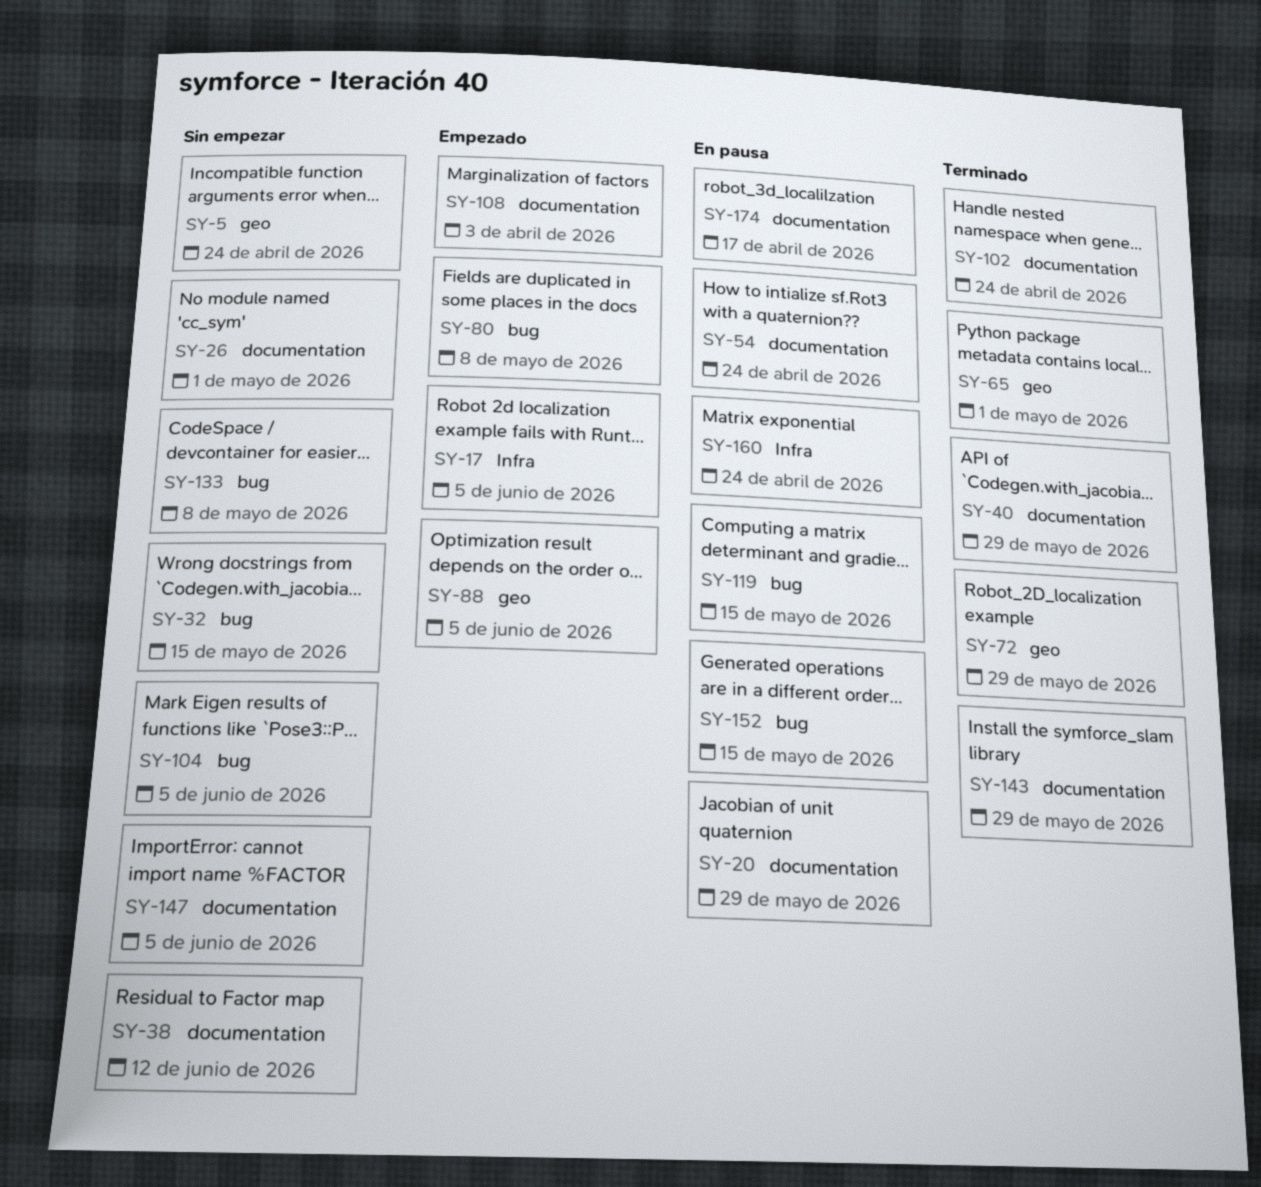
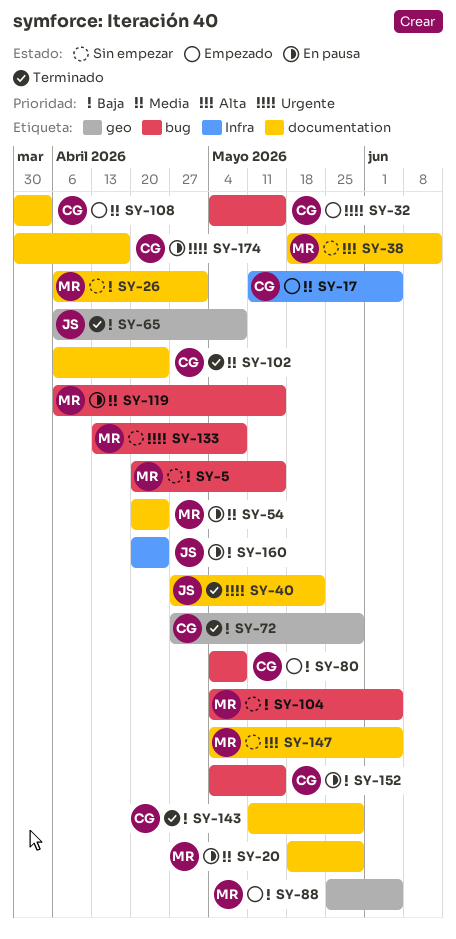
SY-5, label: geo -> bug
SY-5, due: Apr 24 -> May 15
SY-32, status: Sin empezar -> Empezado
SY-40, due: May 29 -> May 22
SY-65, due: May 1 -> May 8

